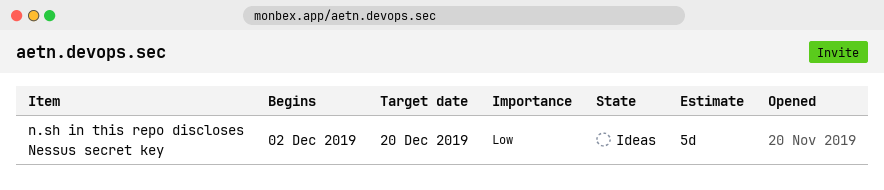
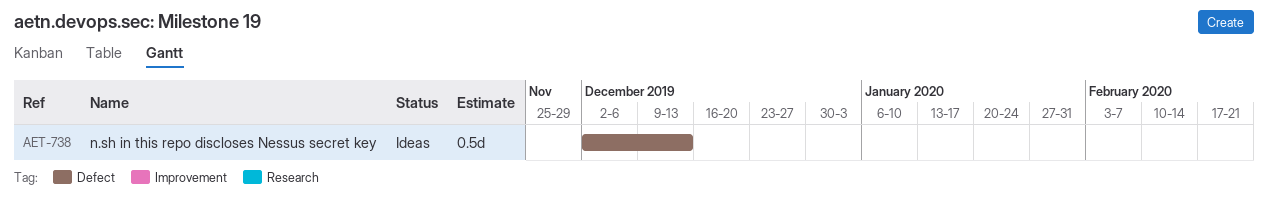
n.sh in this repo discloses Nessus secret key, estimate: 5d -> 0.5d
n.sh in this repo discloses Nessus secret key, due: Dec 20 -> Dec 13

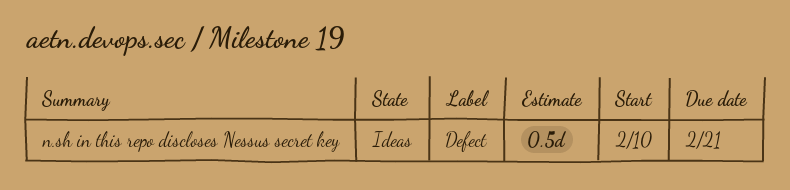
n.sh in this repo discloses Nessus secret key, start: Dec 2 -> Feb 10
n.sh in this repo discloses Nessus secret key, due: Dec 13 -> Feb 21

